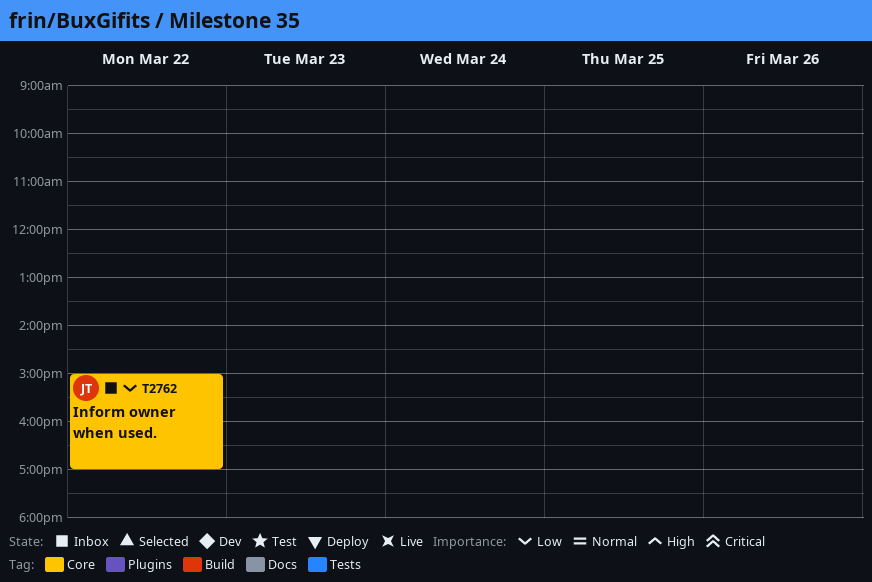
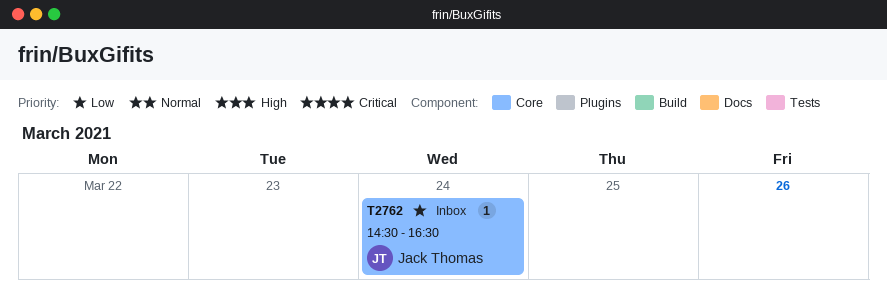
T2762, day: Mar 22 -> Mar 24
T2762, begins: 15:00 -> 14:30
T2762, ends: 17:00 -> 16:30

